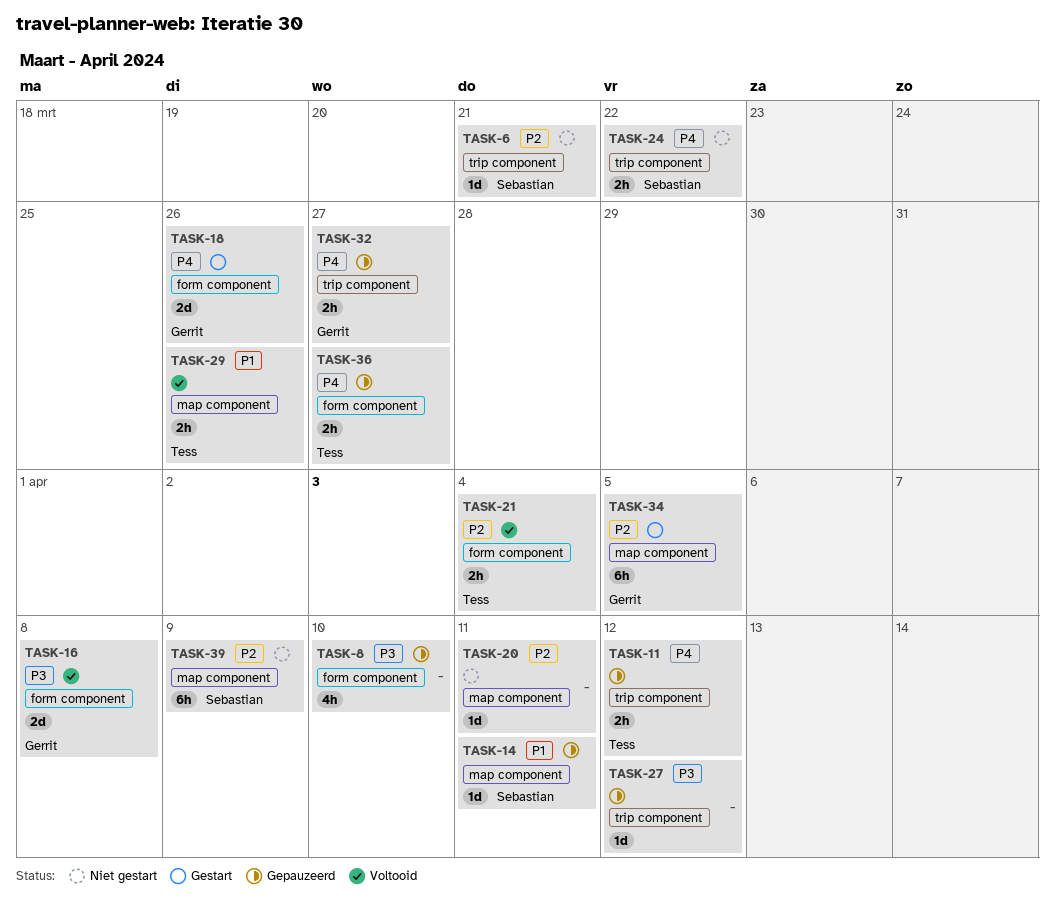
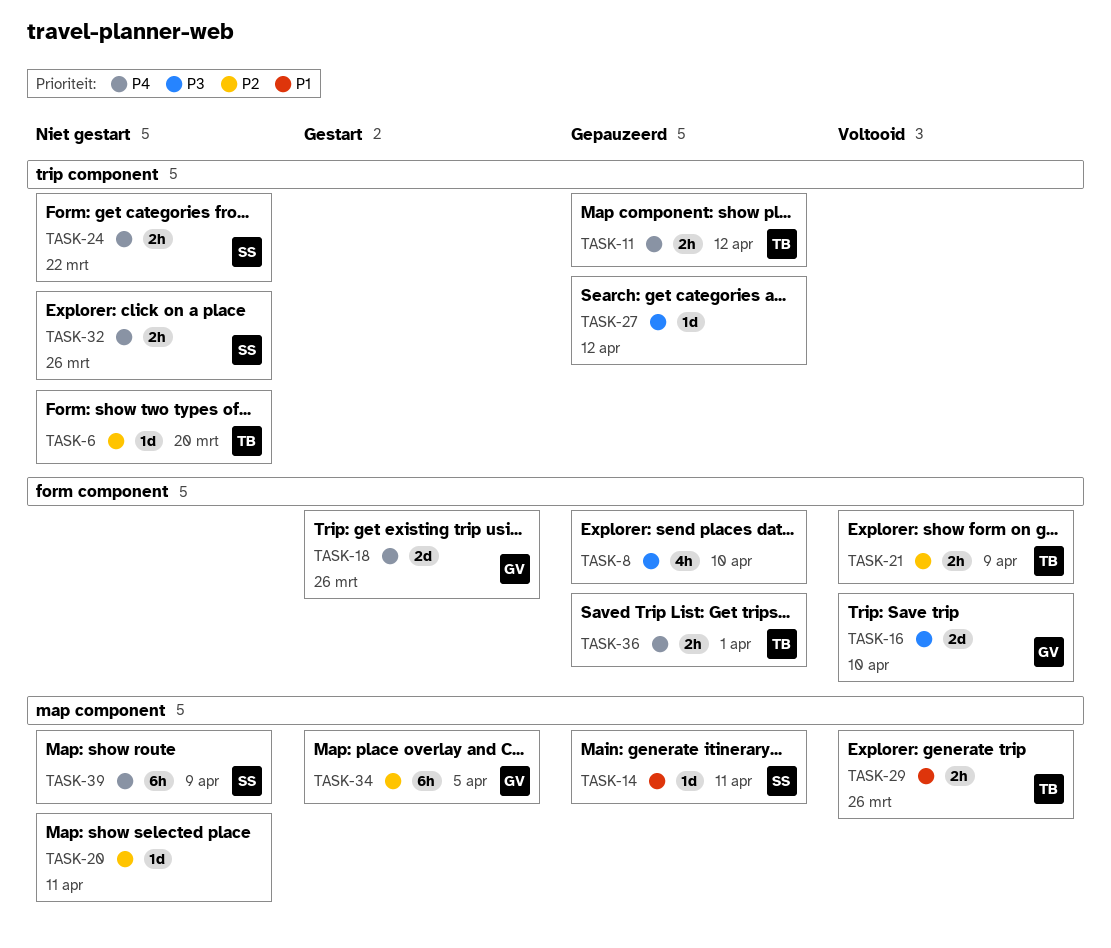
TASK-6, owner: Sebastian -> Tess
TASK-6, due: Mar 21 -> Mar 20
TASK-16, due: Apr 8 -> Apr 10
TASK-21, due: Apr 4 -> Apr 9
TASK-32, status: Gepauzeerd -> Niet gestart
TASK-32, owner: Gerrit -> Sebastian
TASK-32, due: Mar 27 -> Mar 26
TASK-36, due: Mar 27 -> Apr 1
TASK-39, priority: P2 -> P4

